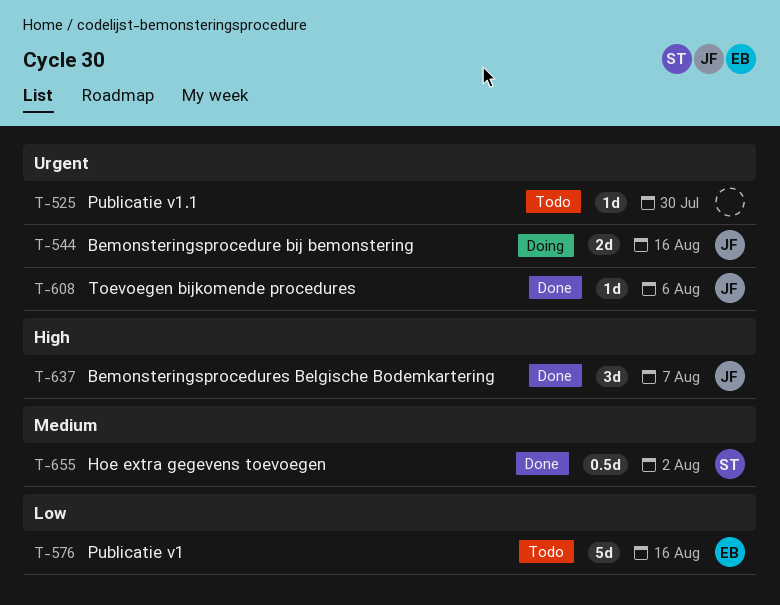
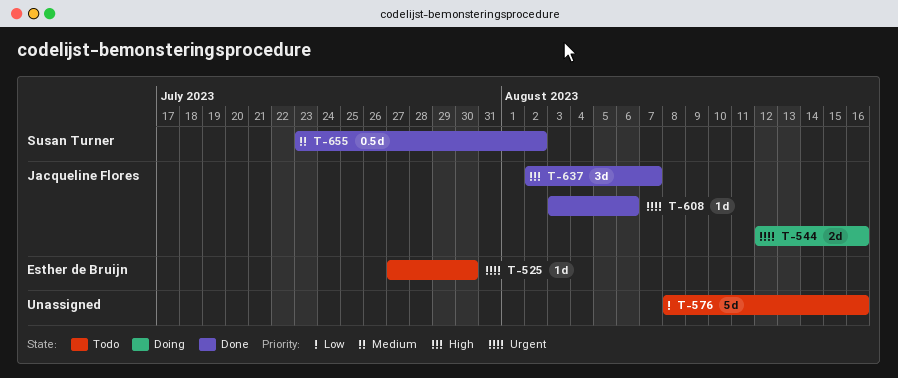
T-525, owner: none -> Esther de Bruijn
T-576, owner: Esther de Bruijn -> none

